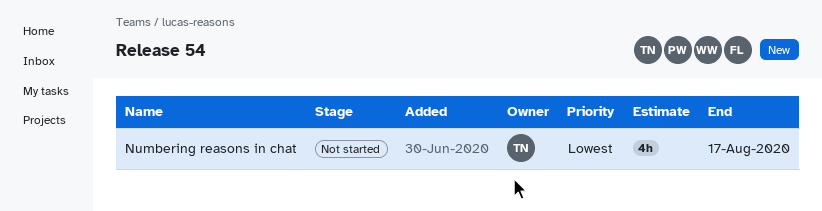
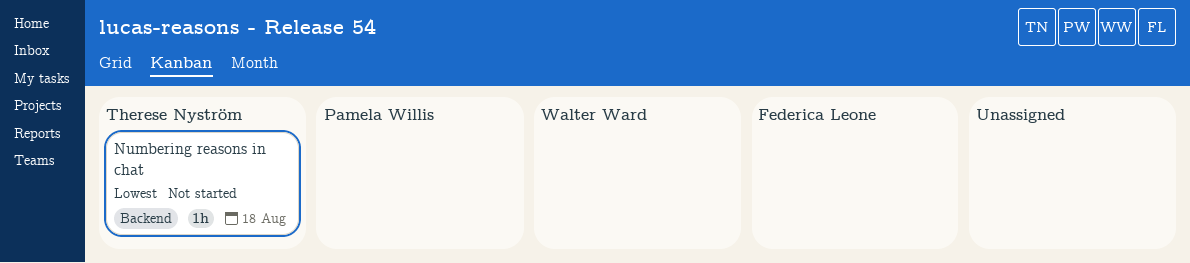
Numbering reasons in chat, estimate: 4h -> 1h
Numbering reasons in chat, due: Aug 17 -> Aug 18

